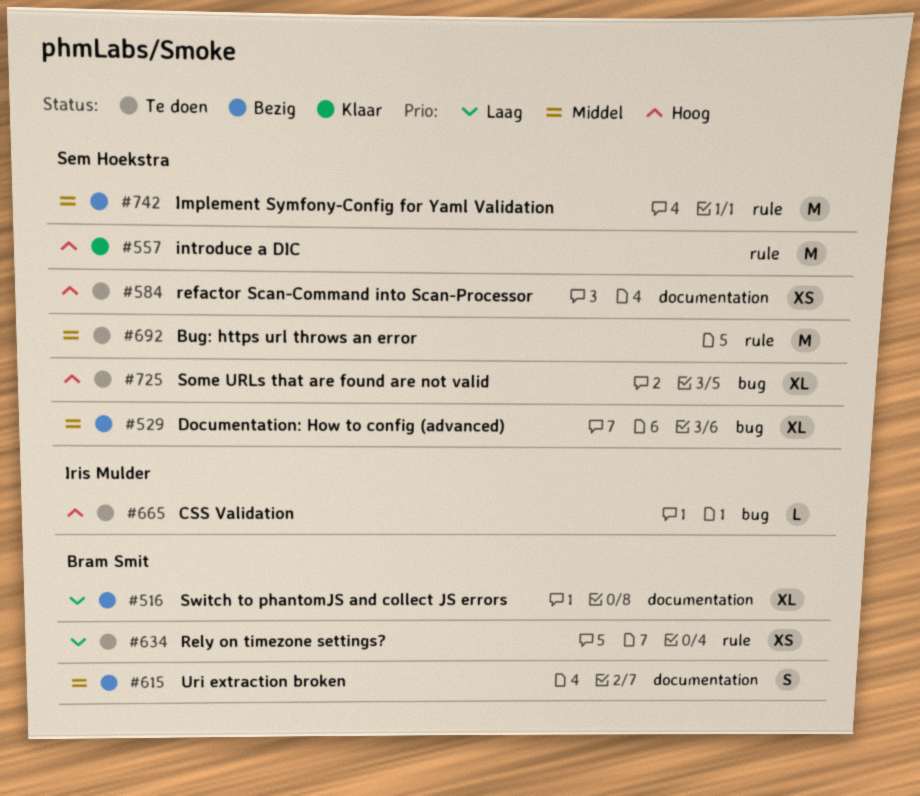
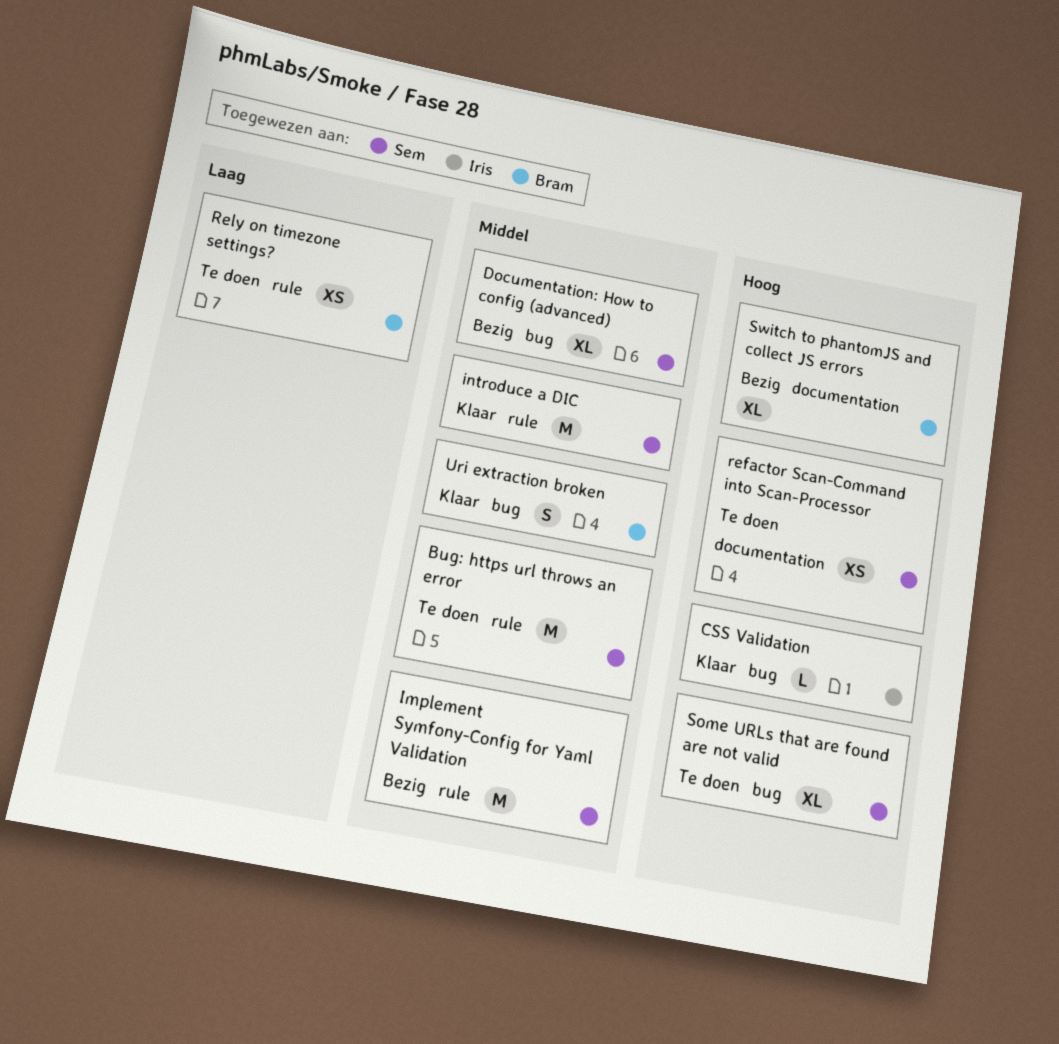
CSS Validation, status: Te doen -> Klaar
introduce a DIC, priority: Hoog -> Middel
Switch to phantomJS and collect JS errors, priority: Laag -> Hoog
Uri extraction broken, status: Bezig -> Klaar
Uri extraction broken, label: documentation -> bug

